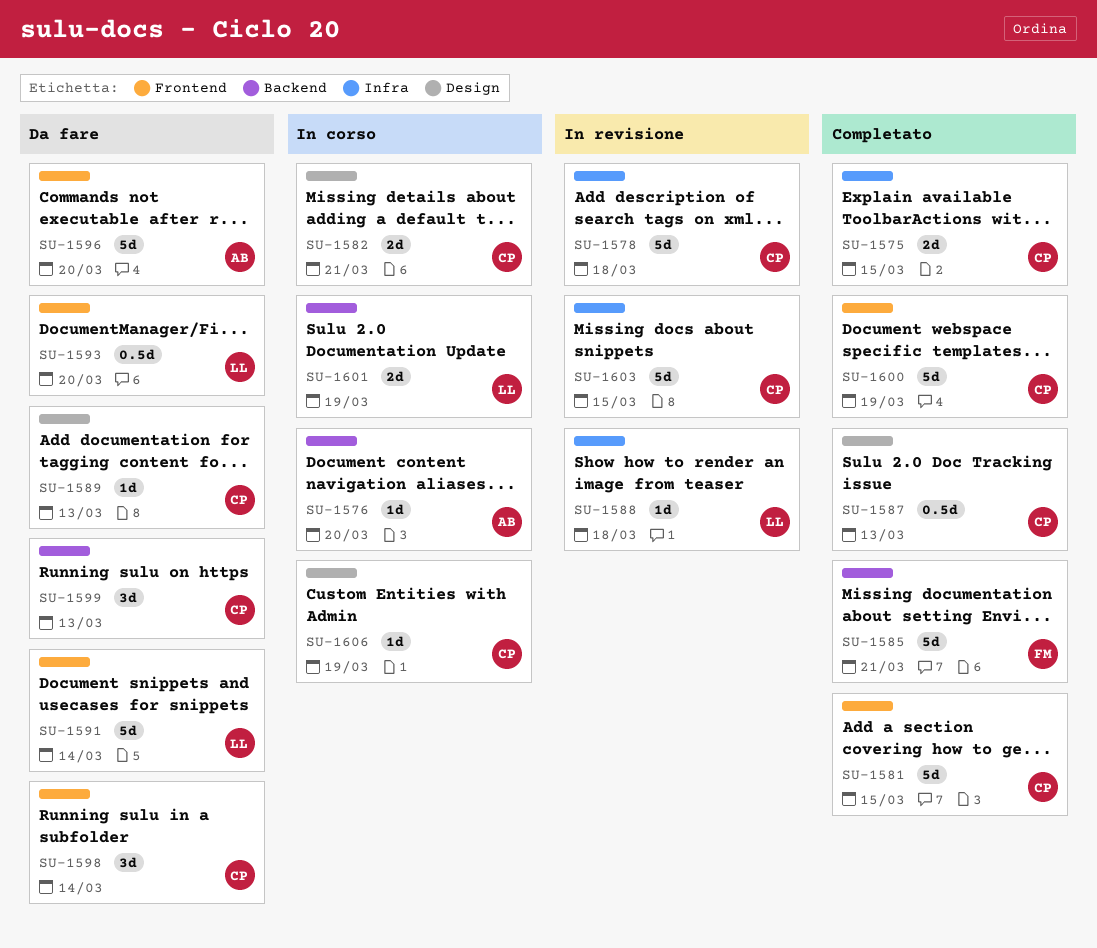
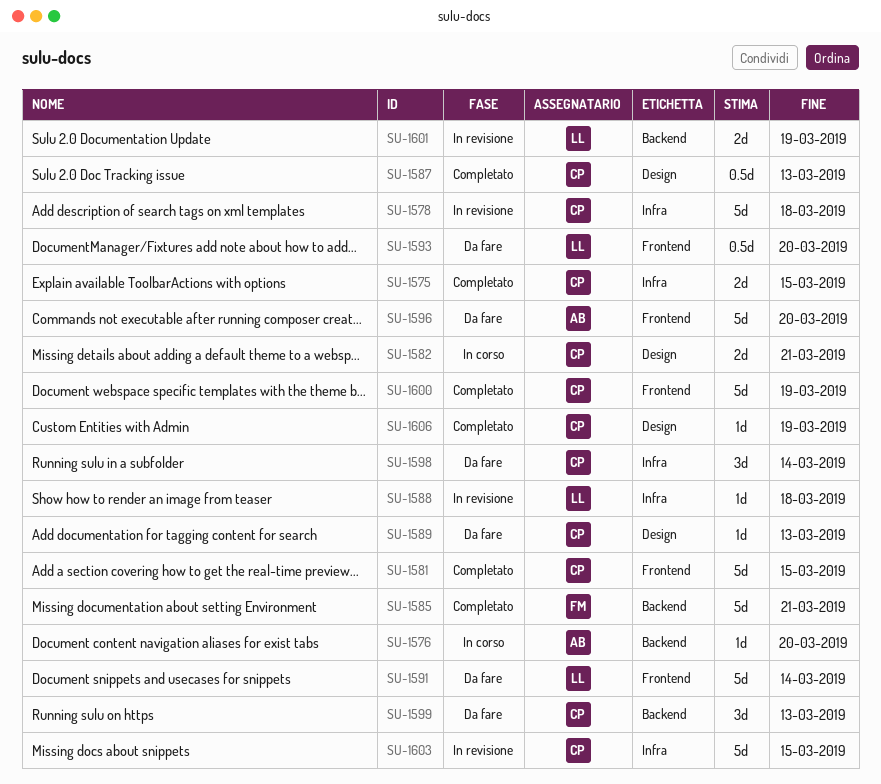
SU-1598, label: Frontend -> Infra
SU-1601, status: In corso -> In revisione
SU-1606, status: In corso -> Completato

